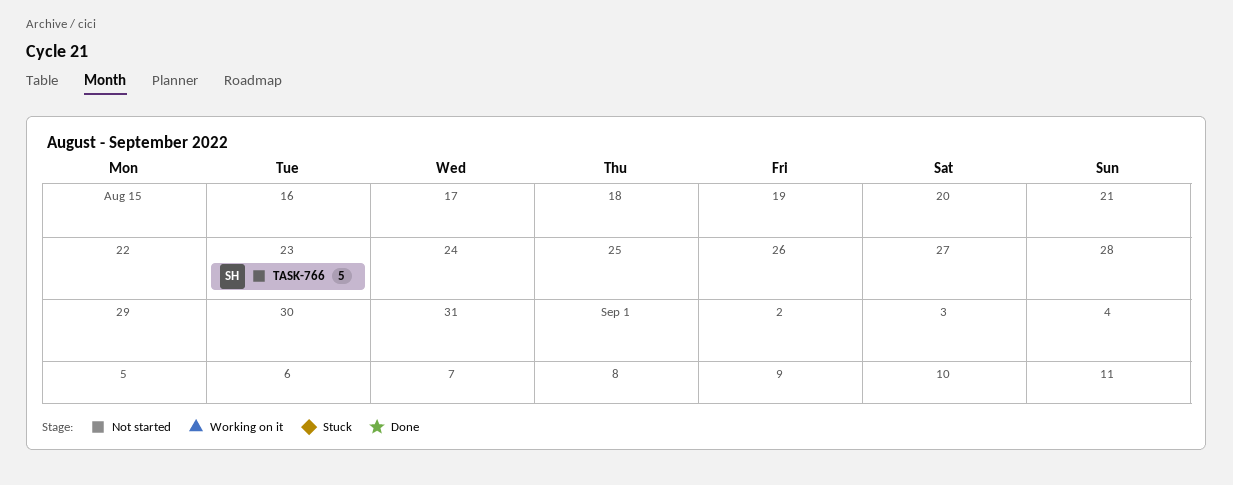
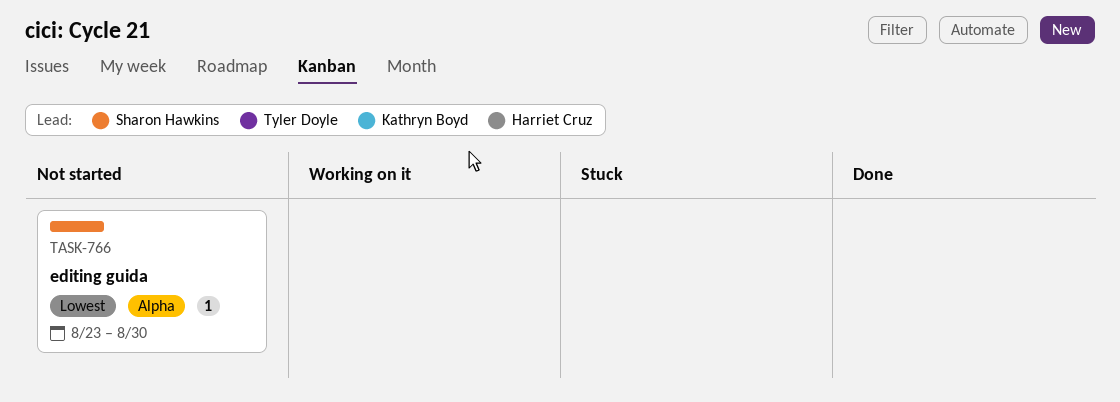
TASK-766, estimate: 5 -> 1
TASK-766, due: Aug 23 -> Aug 30

